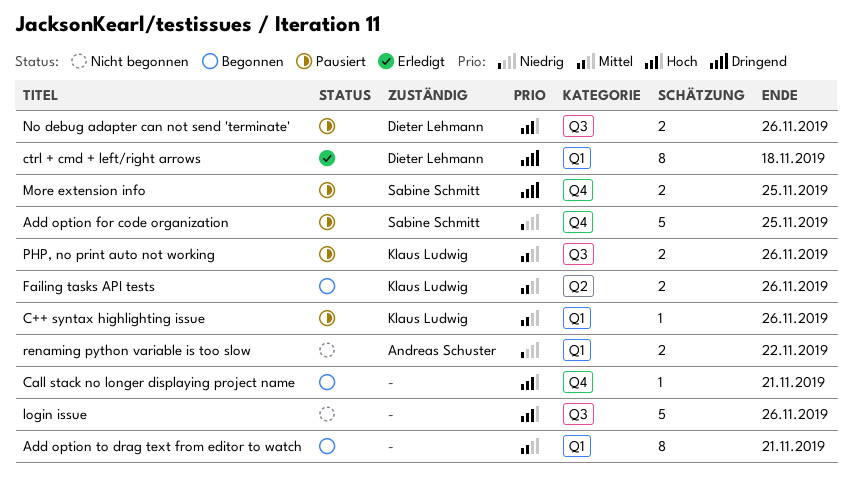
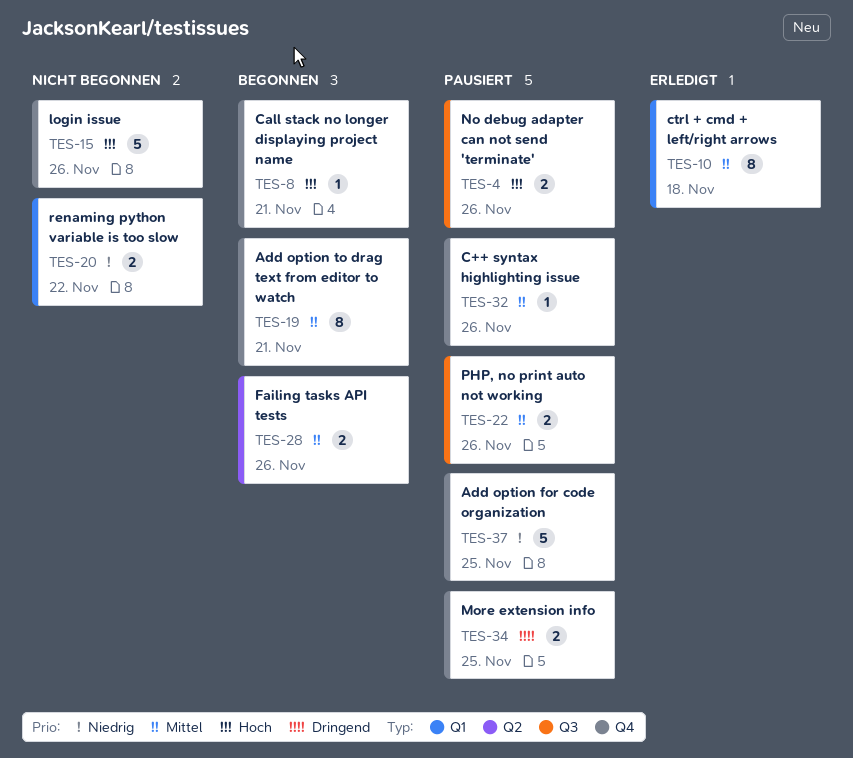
Add option to drag text from editor to watch, label: Q1 -> Q4
C++ syntax highlighting issue, label: Q1 -> Q4
ctrl + cmd + left/right arrows, priority: Dringend -> Mittel
login issue, label: Q3 -> Q4

